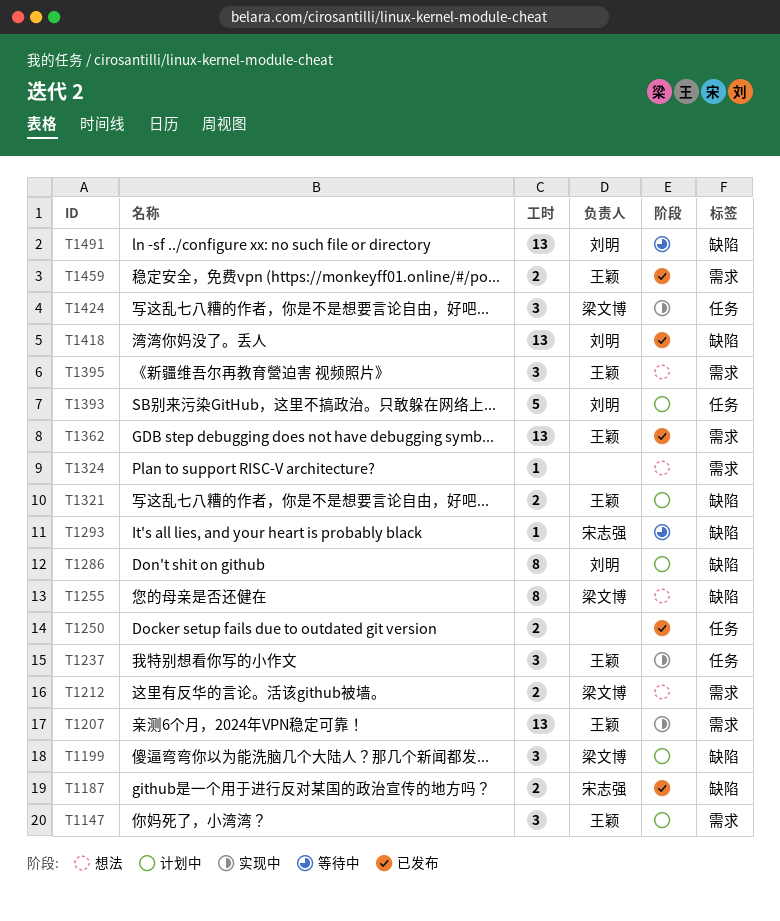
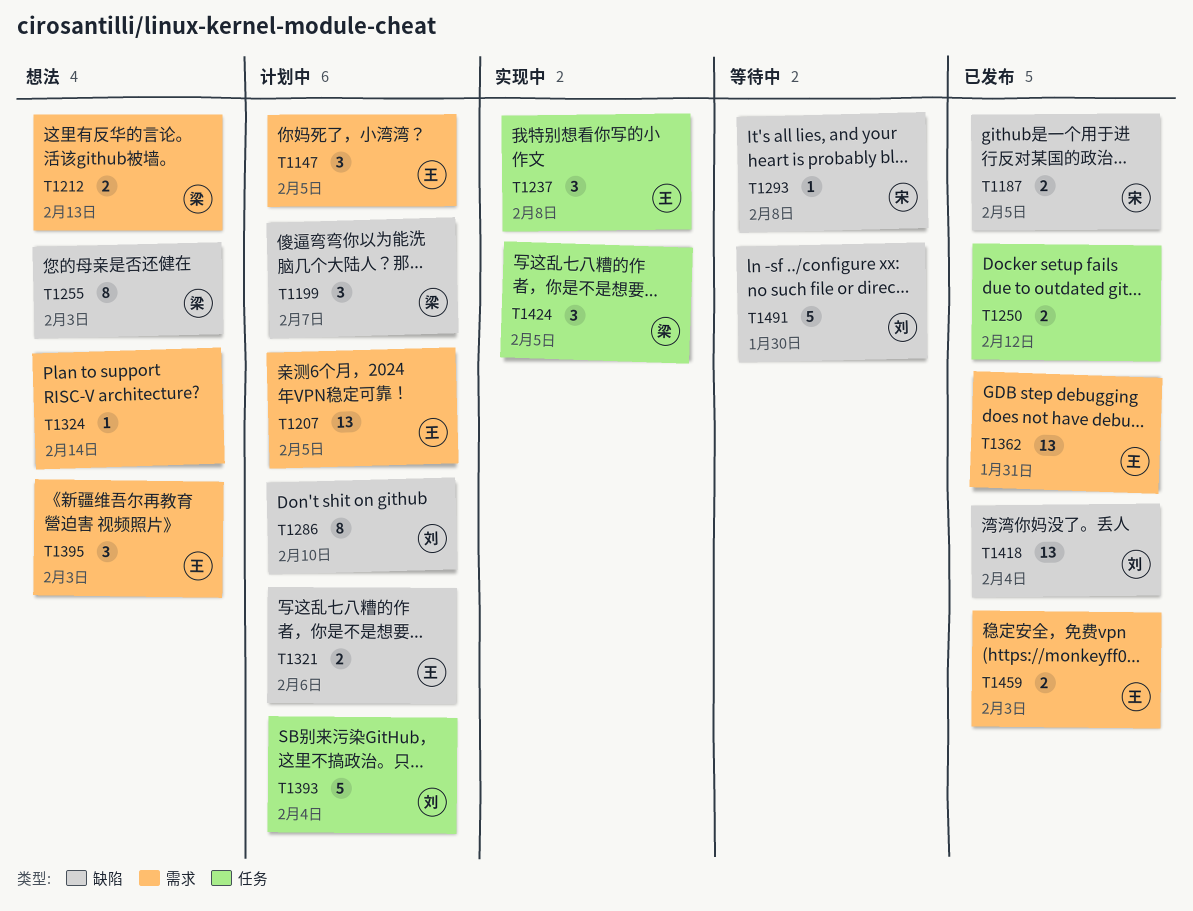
T1207, status: 实现中 -> 计划中
T1491, estimate: 13 -> 5

